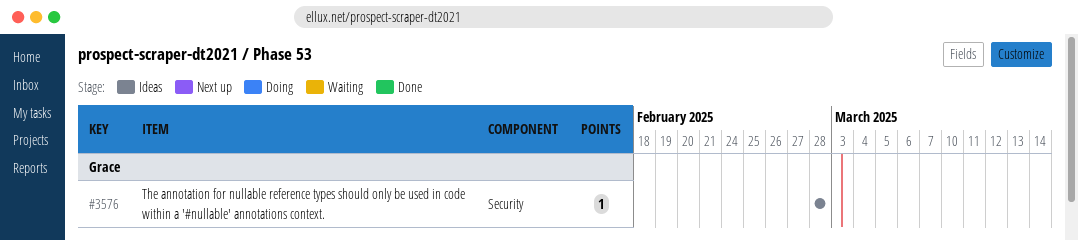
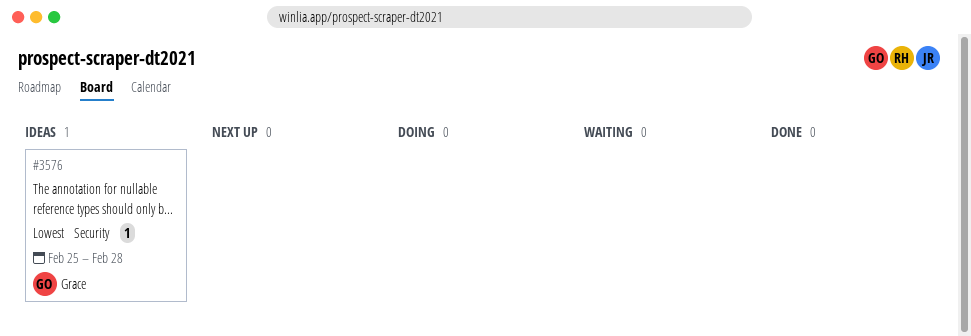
#3576, start: Feb 28 -> Feb 25

